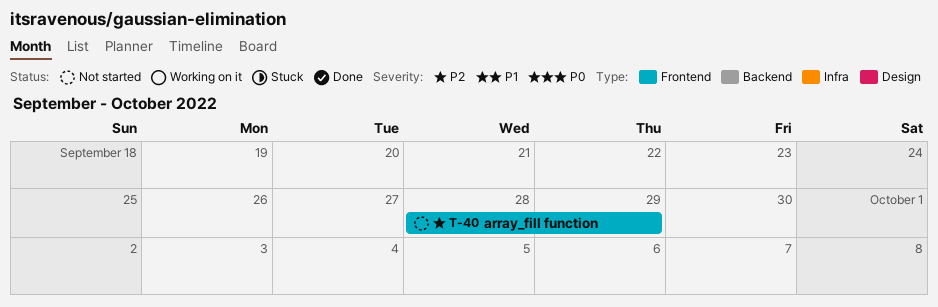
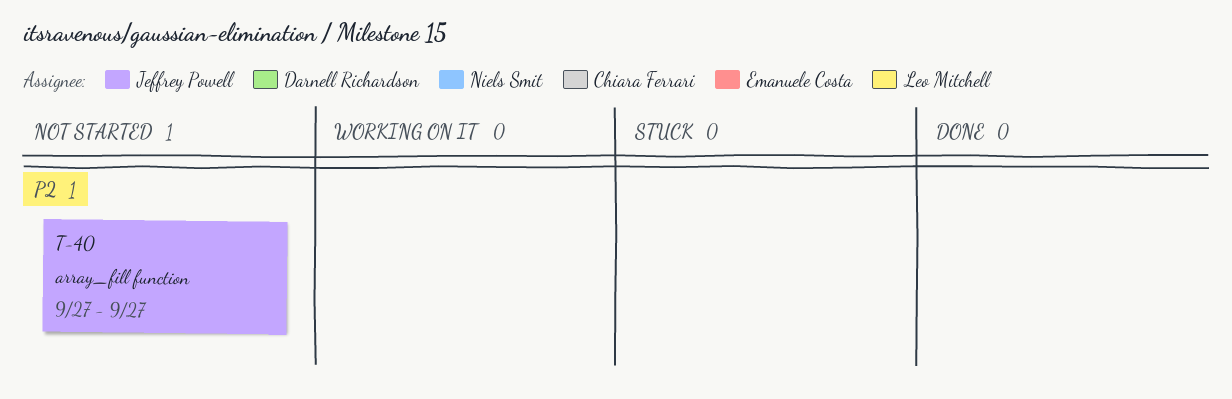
T-40, start: Sep 28 -> Sep 27
T-40, due: Sep 29 -> Sep 27

